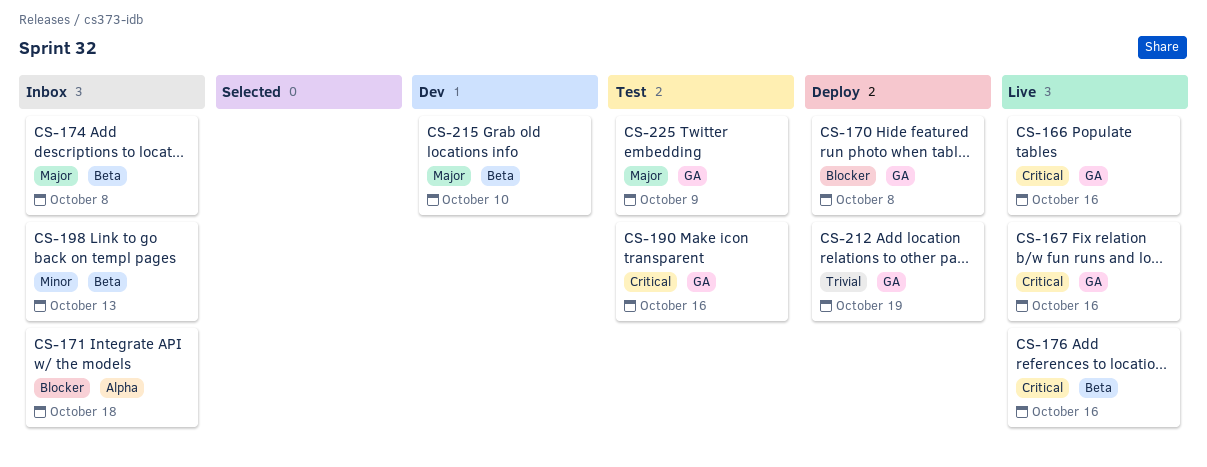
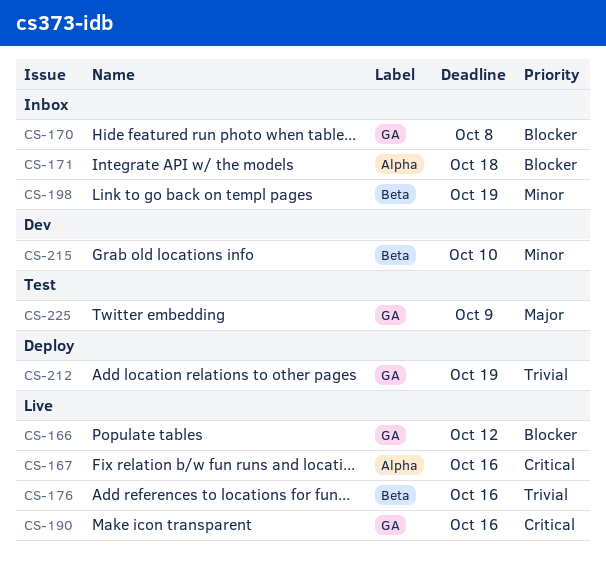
CS-166, priority: Critical -> Blocker
CS-166, due: Oct 16 -> Oct 12
CS-167, label: GA -> Alpha
CS-170, status: Deploy -> Inbox
CS-174: present -> none
CS-176, priority: Critical -> Trivial
CS-190, status: Test -> Live
CS-198, due: Oct 13 -> Oct 19
CS-215, priority: Major -> Minor

